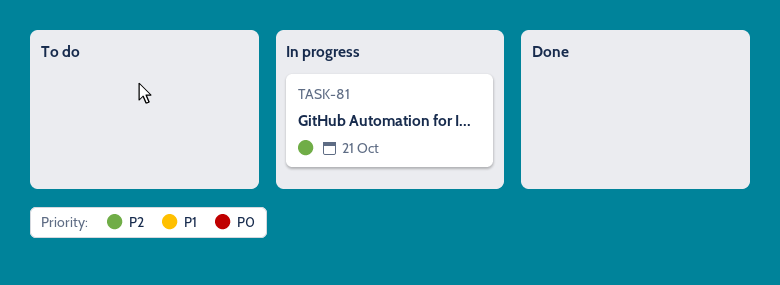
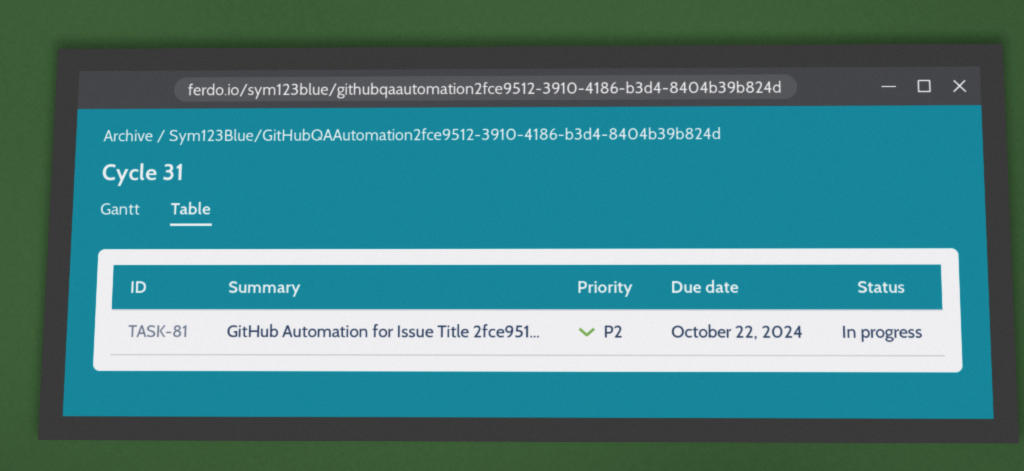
TASK-81, due: Oct 21 -> Oct 22

